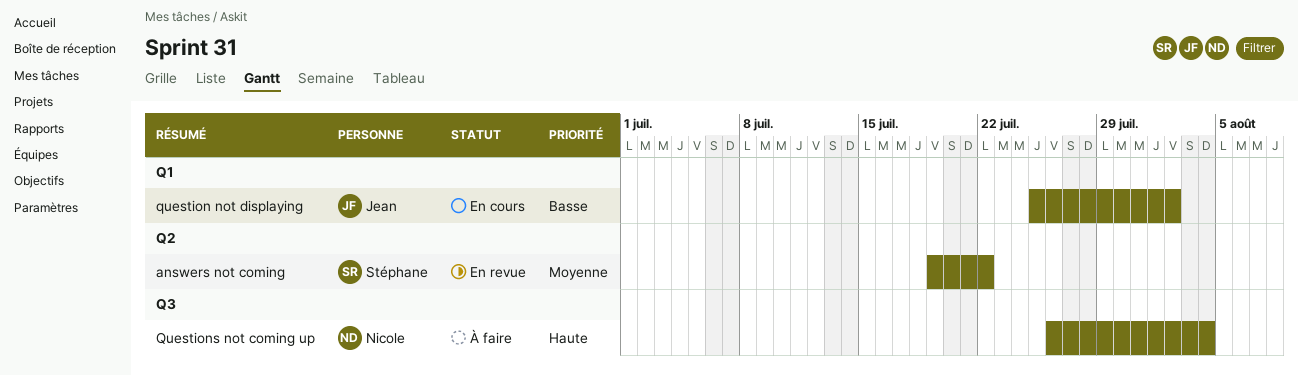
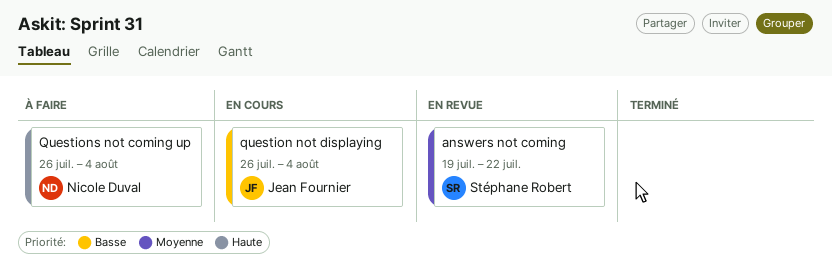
question not displaying, start: Jul 25 -> Jul 26
question not displaying, due: Aug 2 -> Aug 4

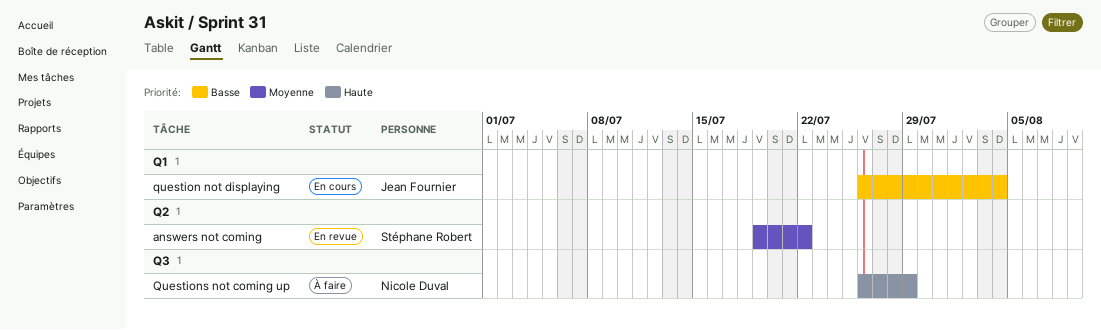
Questions not coming up, due: Aug 4 -> Jul 29

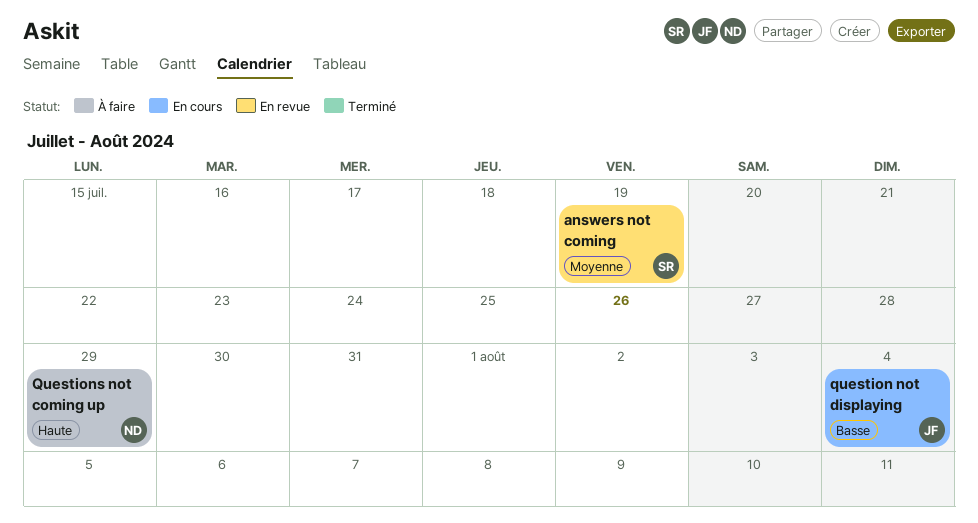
answers not coming, due: Jul 22 -> Jul 19

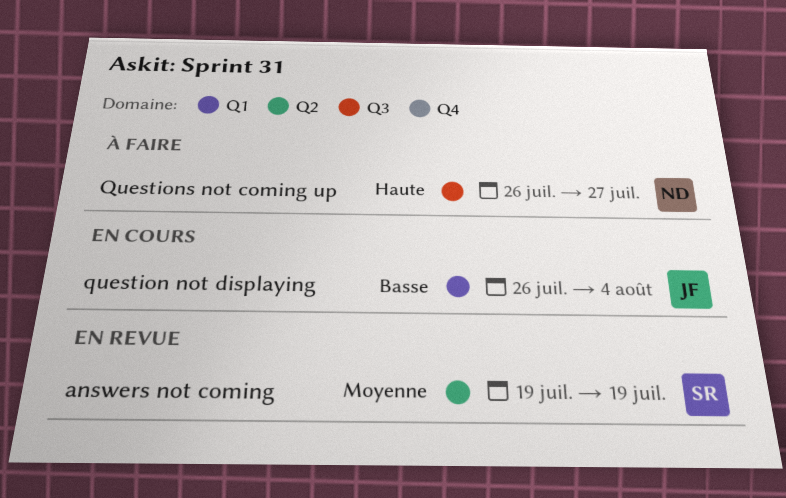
Questions not coming up, due: Jul 29 -> Jul 27

